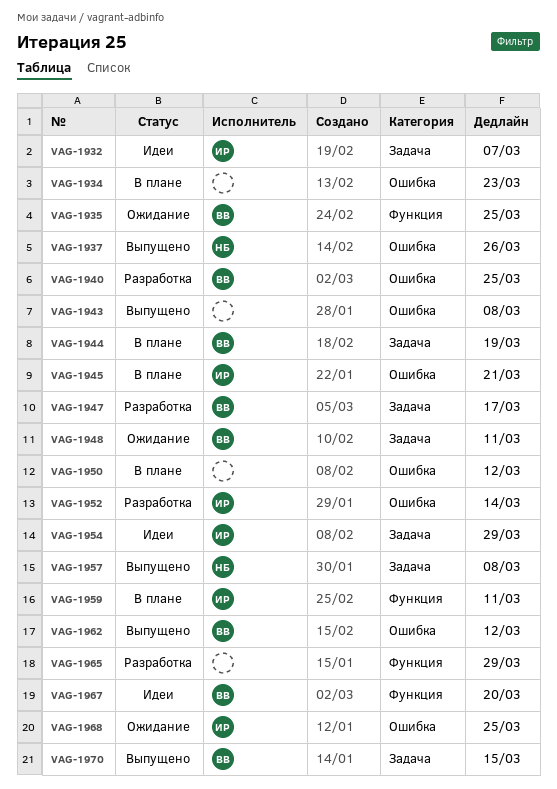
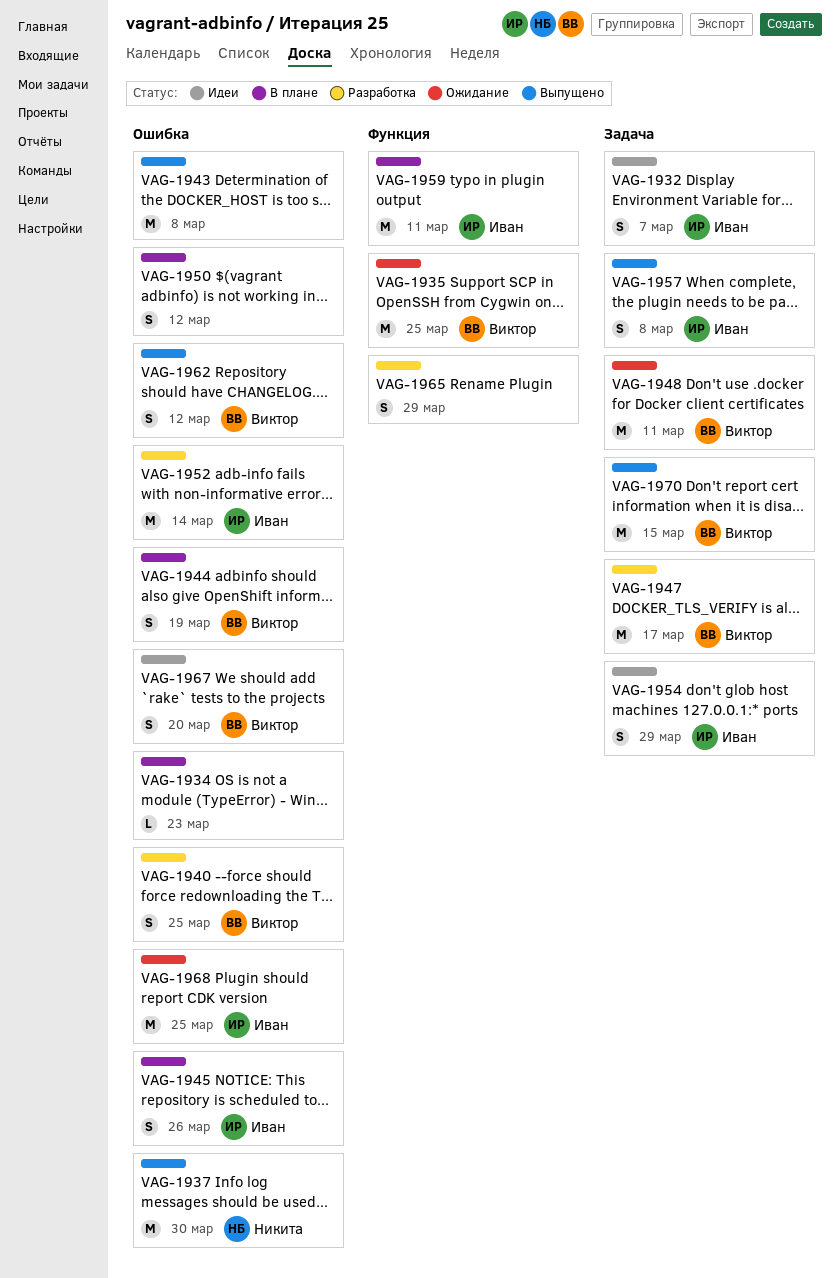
VAG-1937, due: Mar 26 -> Mar 30
VAG-1944, label: Задача -> Ошибка
VAG-1945, due: Mar 21 -> Mar 26
VAG-1957, owner: Никита -> Иван
VAG-1967, label: Функция -> Ошибка

